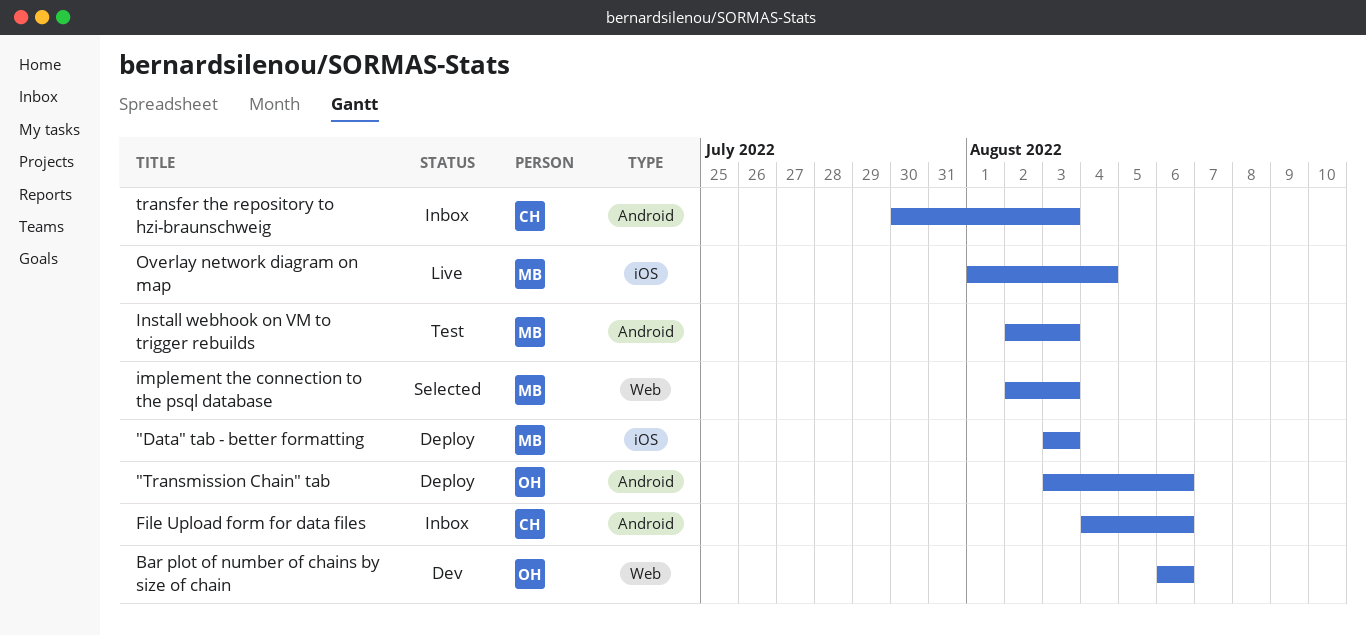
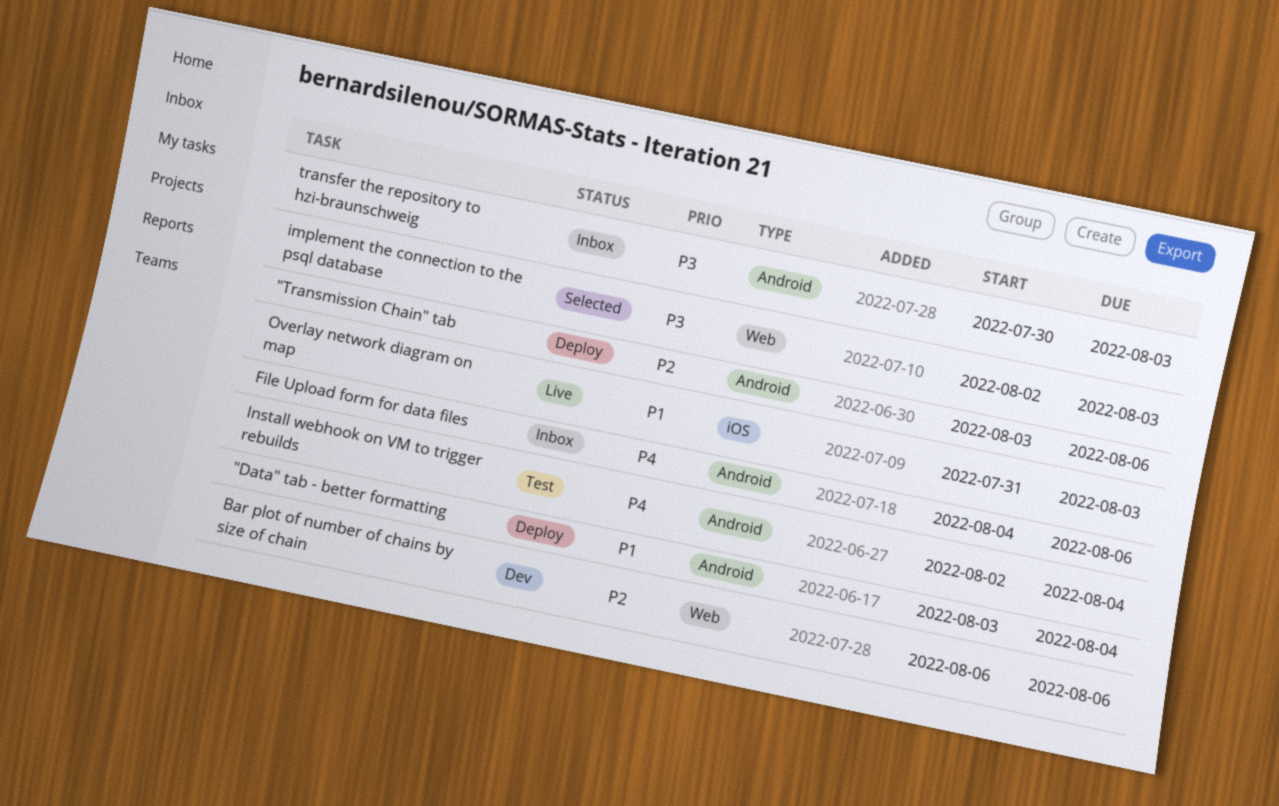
"Data" tab - better formatting, label: iOS -> Android
"Data" tab - better formatting, due: Aug 3 -> Aug 4
Install webhook on VM to trigger rebuilds, due: Aug 3 -> Aug 4
Overlay network diagram on map, start: Aug 1 -> Jul 31
Overlay network diagram on map, due: Aug 4 -> Aug 3

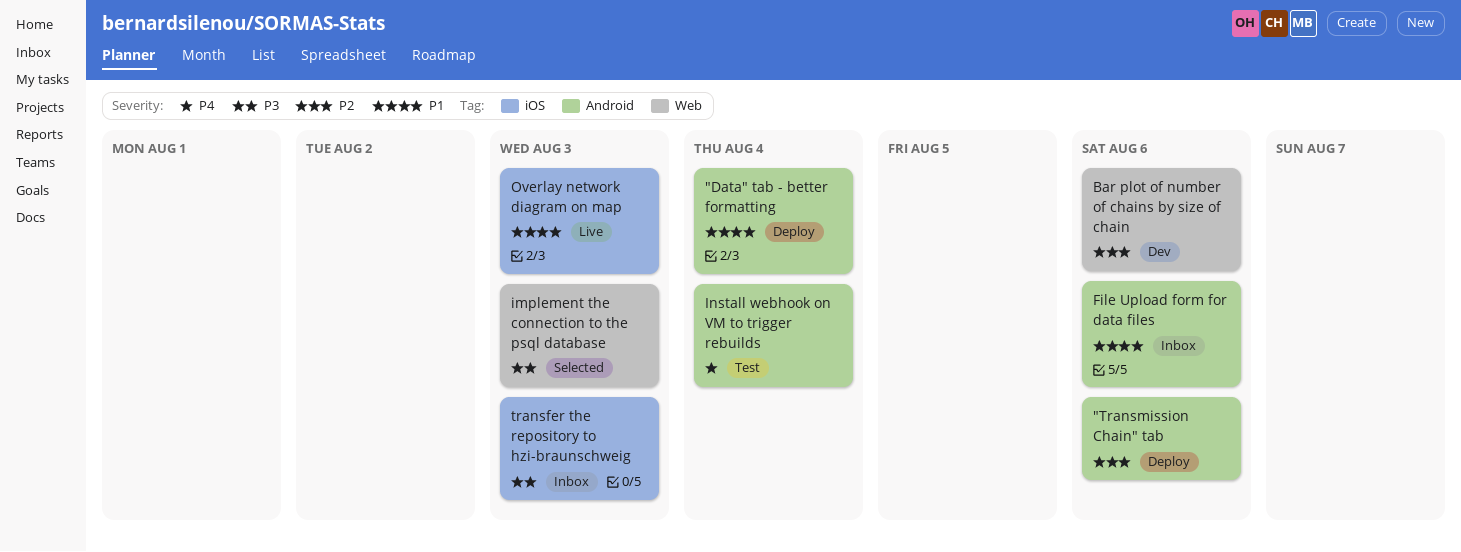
File Upload form for data files, priority: P4 -> P1
transfer the repository to hzi-braunschweig, label: Android -> iOS

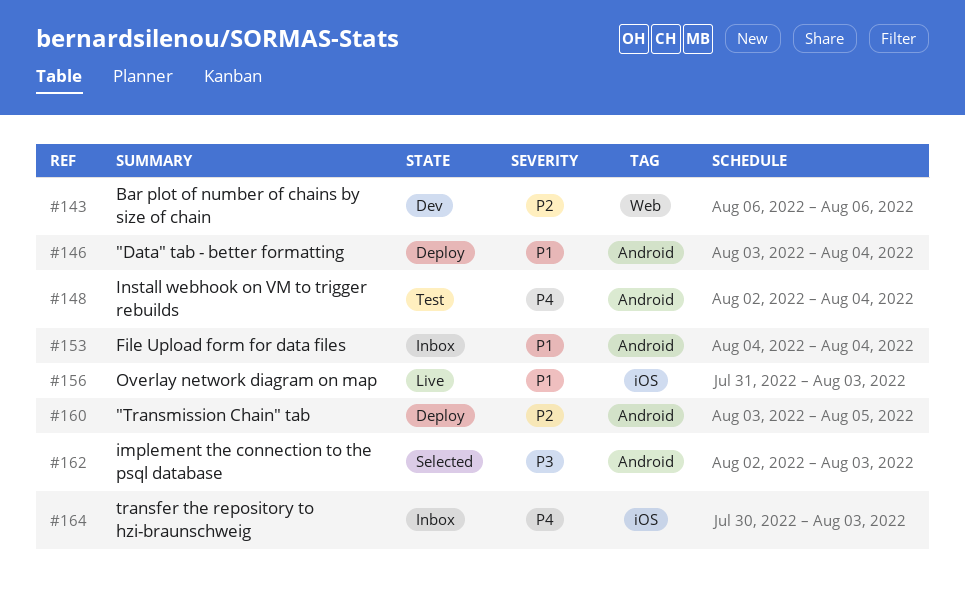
"Transmission Chain" tab, due: Aug 6 -> Aug 5
File Upload form for data files, due: Aug 6 -> Aug 4
implement the connection to the psql database, label: Web -> Android
transfer the repository to hzi-braunschweig, priority: P3 -> P4

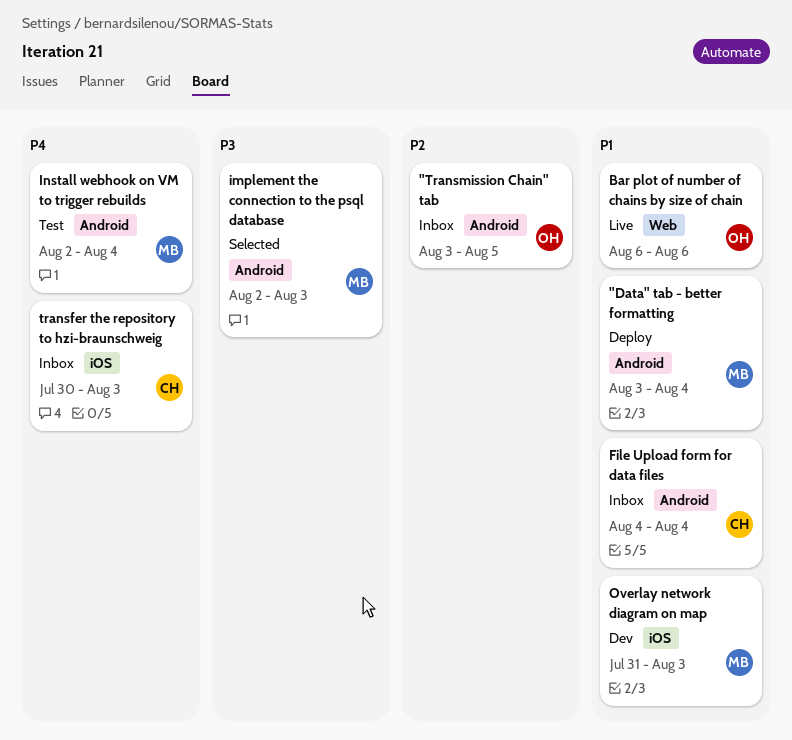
"Transmission Chain" tab, status: Deploy -> Inbox
Bar plot of number of chains by size of chain, status: Dev -> Live
Bar plot of number of chains by size of chain, priority: P2 -> P1
Overlay network diagram on map, status: Live -> Dev

